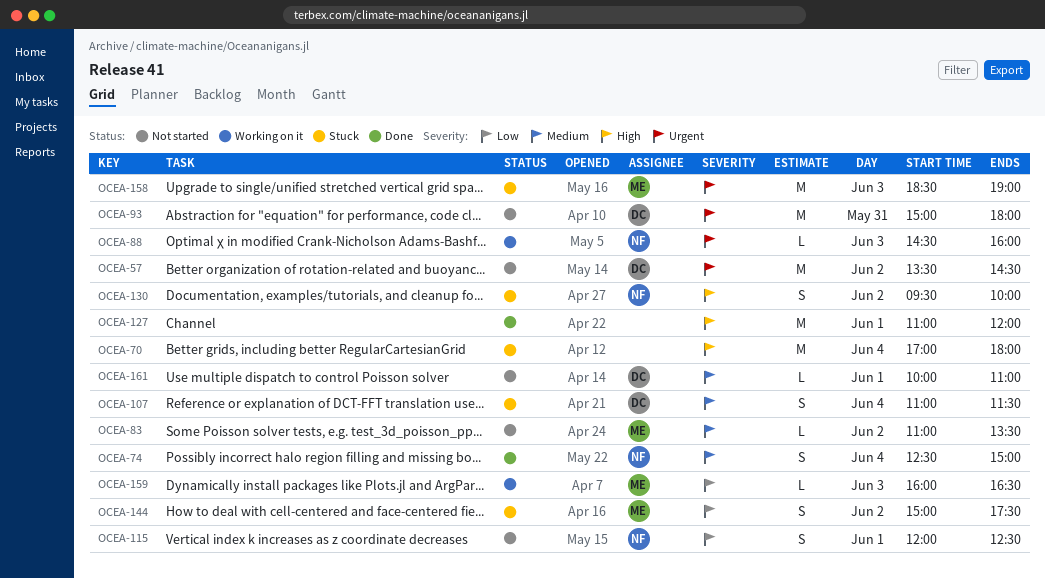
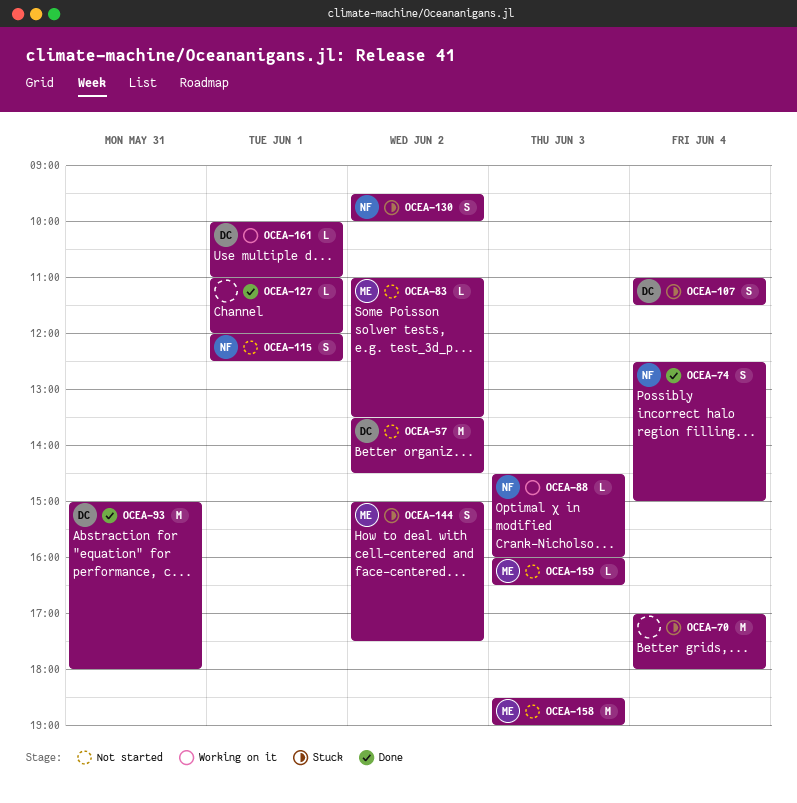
OCEA-93, status: Not started -> Done
OCEA-127, estimate: M -> L
OCEA-158, status: Stuck -> Not started
OCEA-159, status: Working on it -> Not started
OCEA-161, status: Not started -> Working on it

